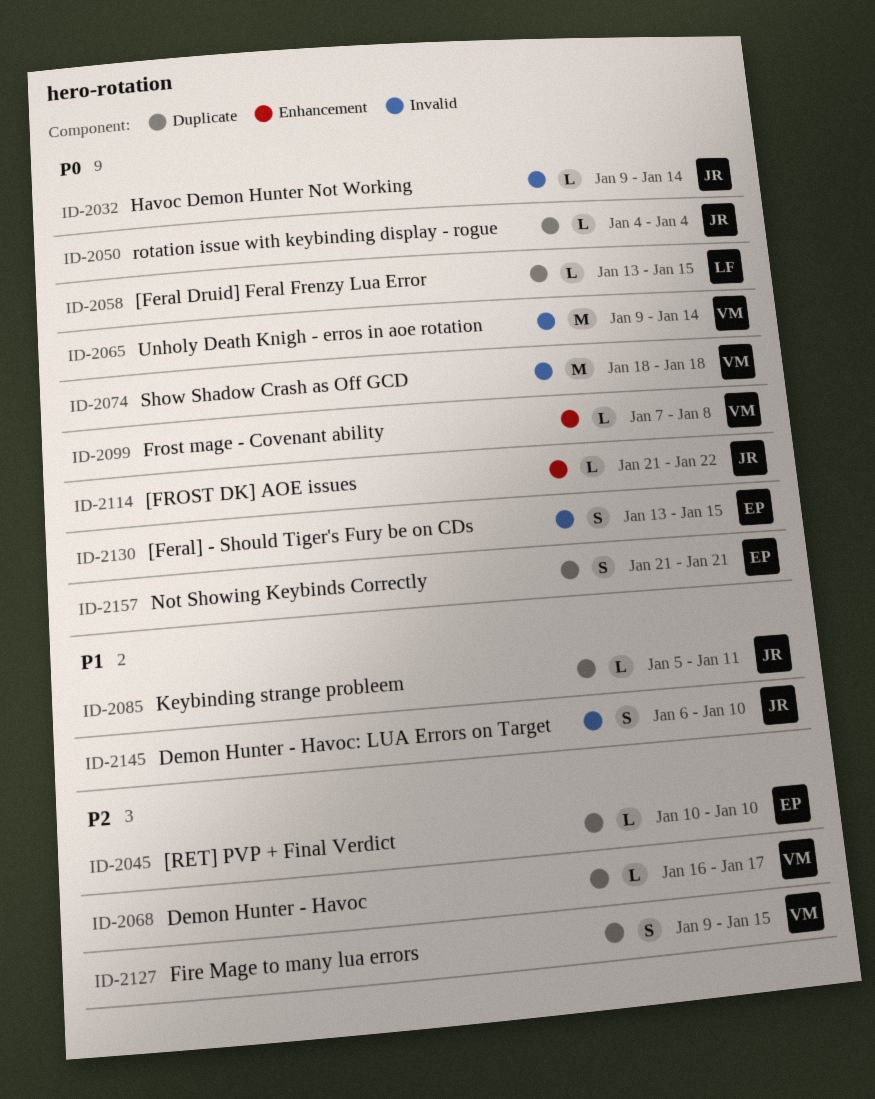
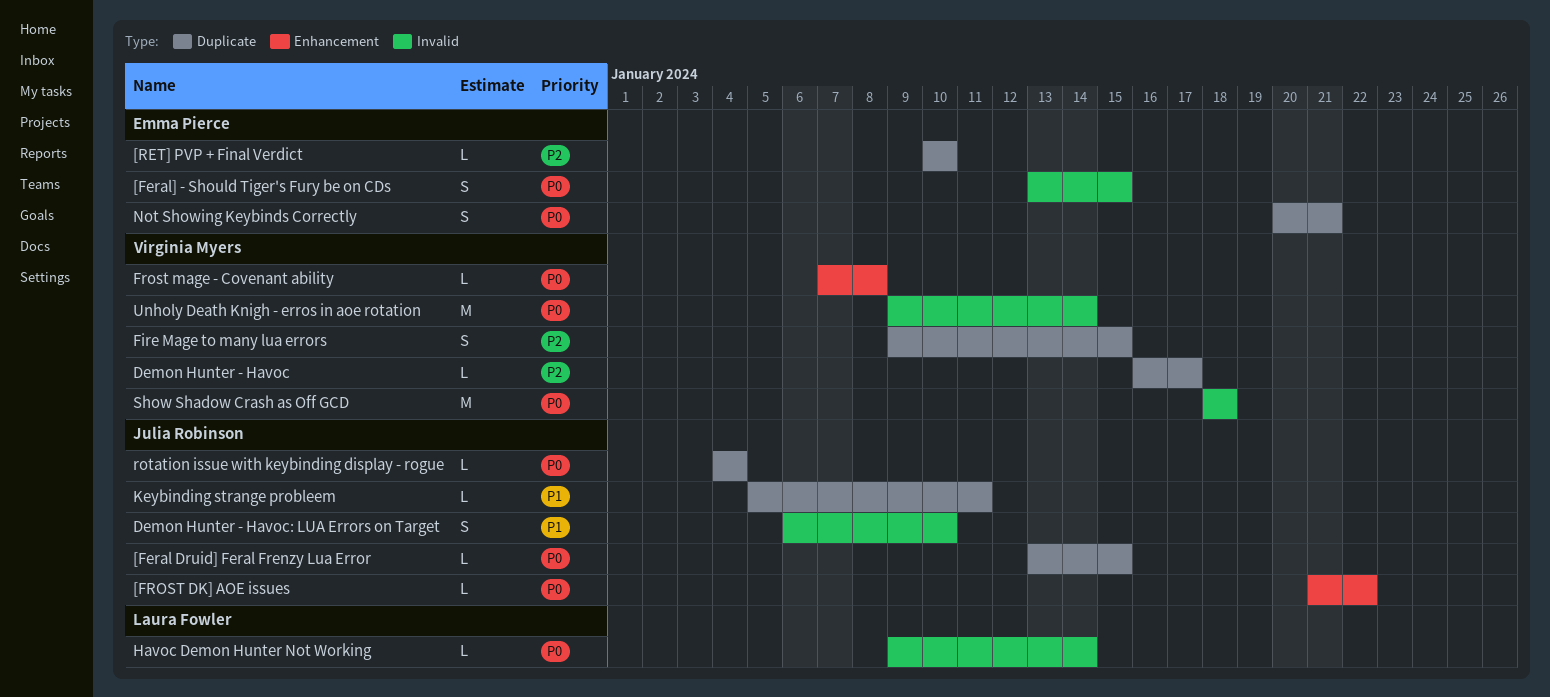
[Feral Druid] Feral Frenzy Lua Error, owner: Laura Fowler -> Julia Robinson
Havoc Demon Hunter Not Working, owner: Julia Robinson -> Laura Fowler
Not Showing Keybinds Correctly, start: Jan 21 -> Jan 20

